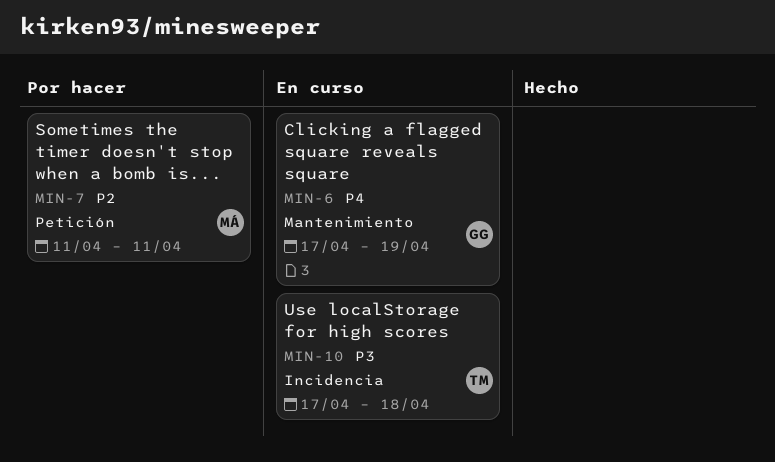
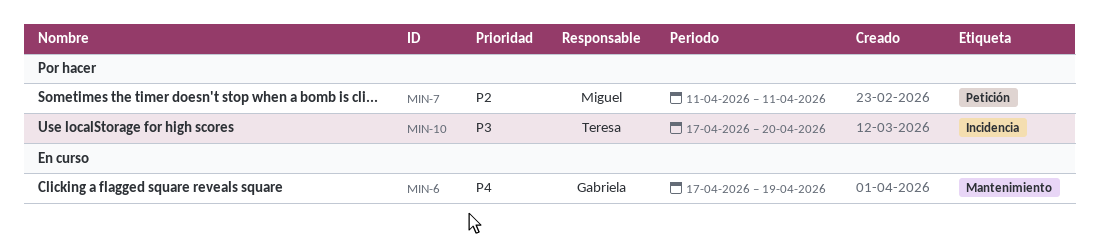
MIN-10, status: En curso -> Por hacer
MIN-10, due: Apr 18 -> Apr 20

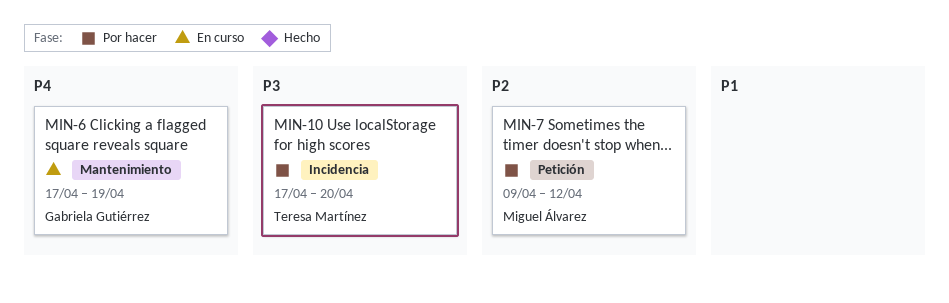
MIN-7, start: Apr 11 -> Apr 9
MIN-7, due: Apr 11 -> Apr 12

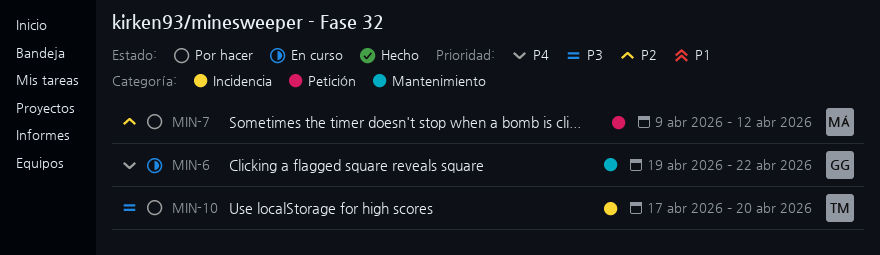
MIN-6, start: Apr 17 -> Apr 19
MIN-6, due: Apr 19 -> Apr 22

